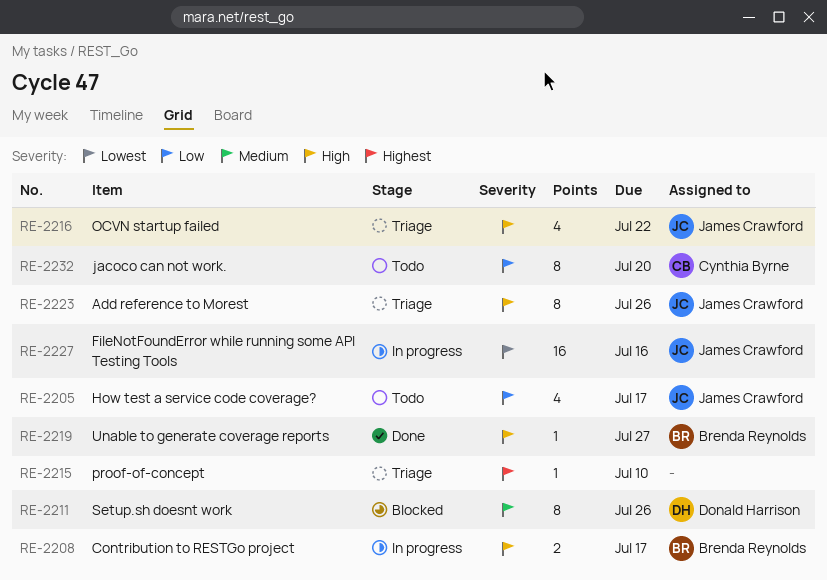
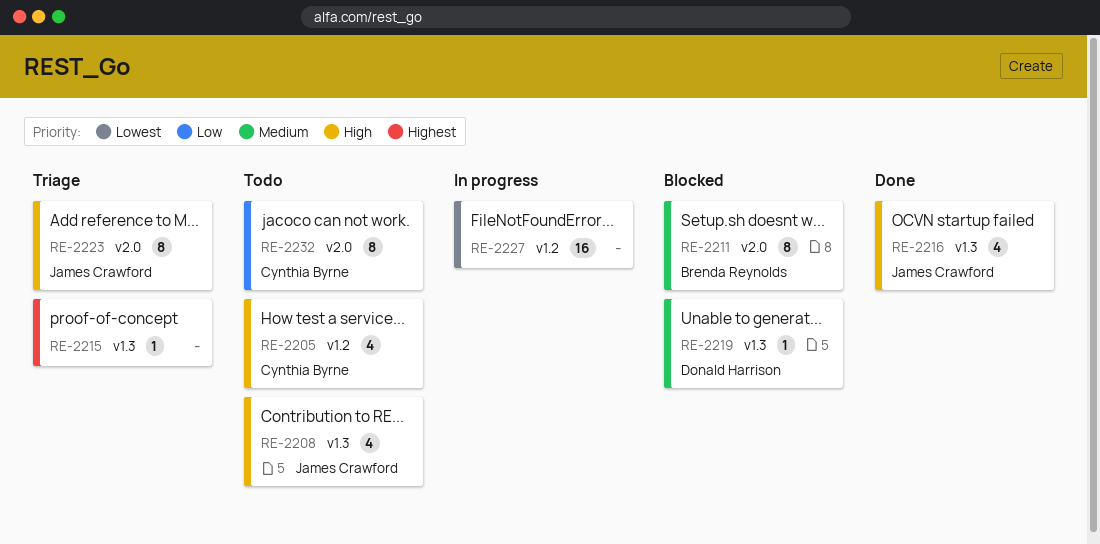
RE-2205, owner: James Crawford -> Cynthia Byrne
RE-2205, priority: Low -> High
RE-2208, status: In progress -> Todo
RE-2208, owner: Brenda Reynolds -> James Crawford
RE-2208, estimate: 2 -> 4
RE-2211, owner: Donald Harrison -> Brenda Reynolds
RE-2216, status: Triage -> Done
RE-2219, status: Done -> Blocked
RE-2219, owner: Brenda Reynolds -> Donald Harrison
RE-2219, priority: High -> Medium
RE-2227, owner: James Crawford -> none

